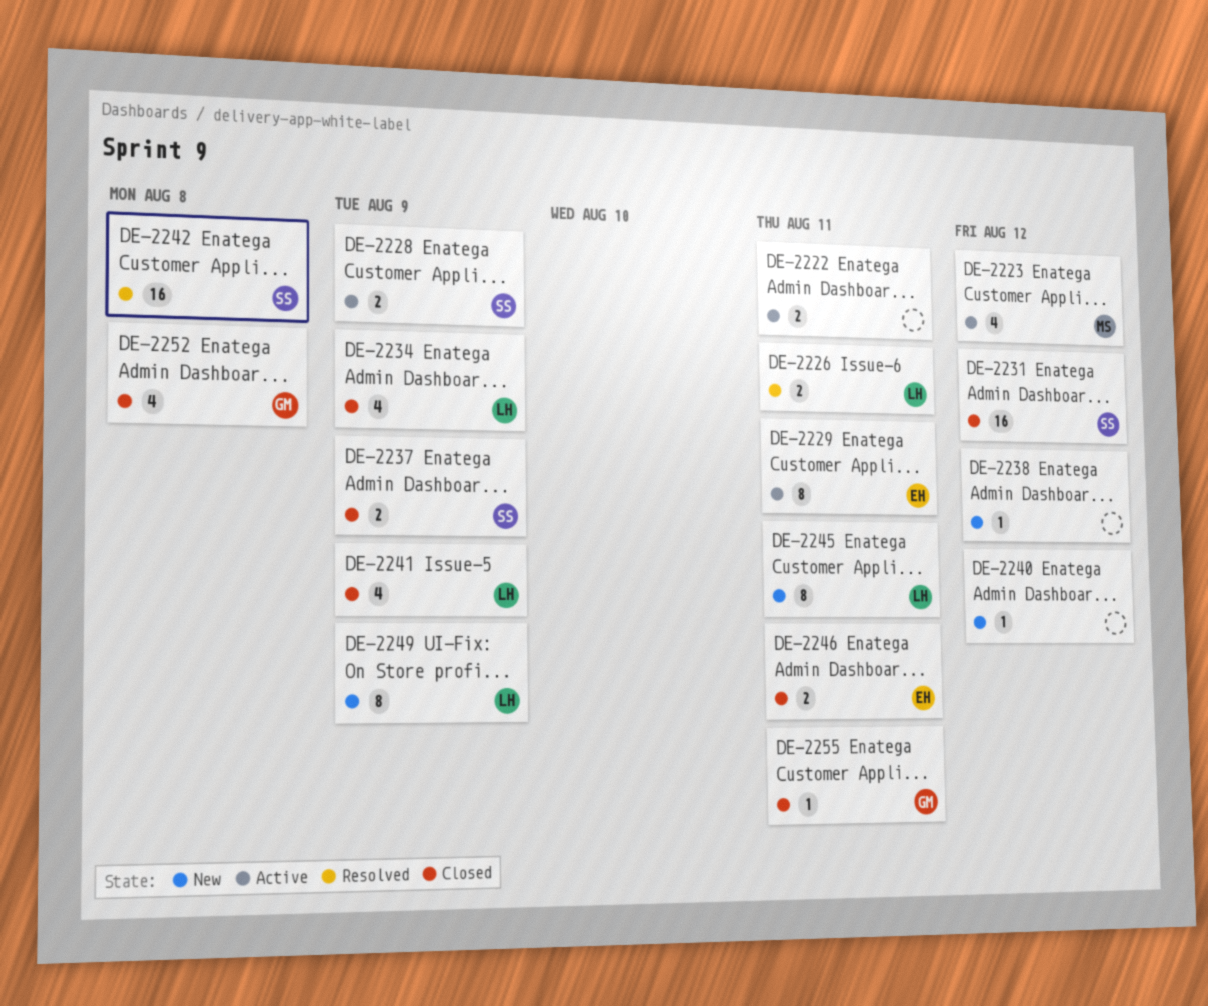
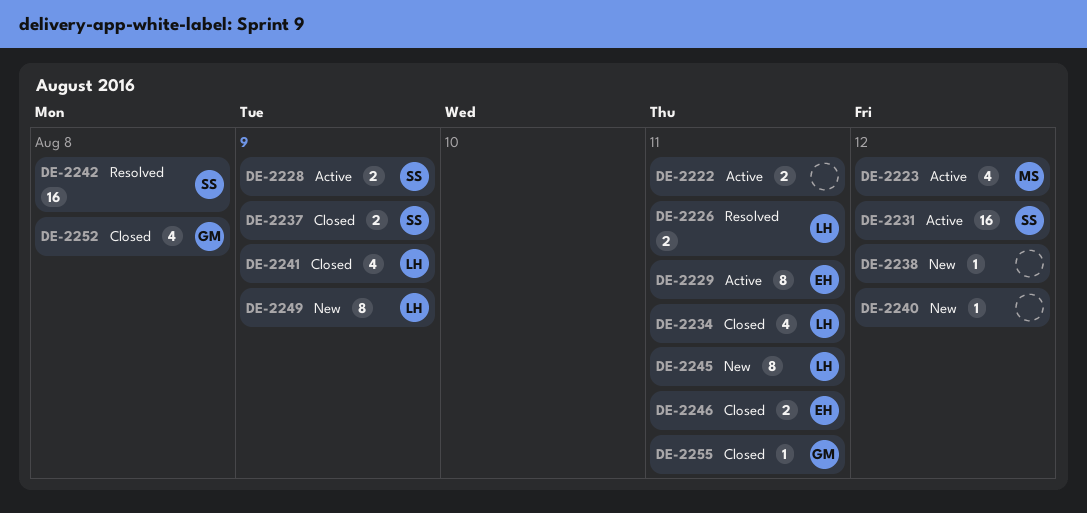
DE-2231, status: Closed -> Active
DE-2234, due: Aug 9 -> Aug 11

